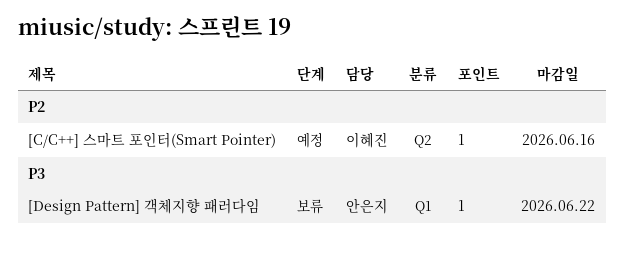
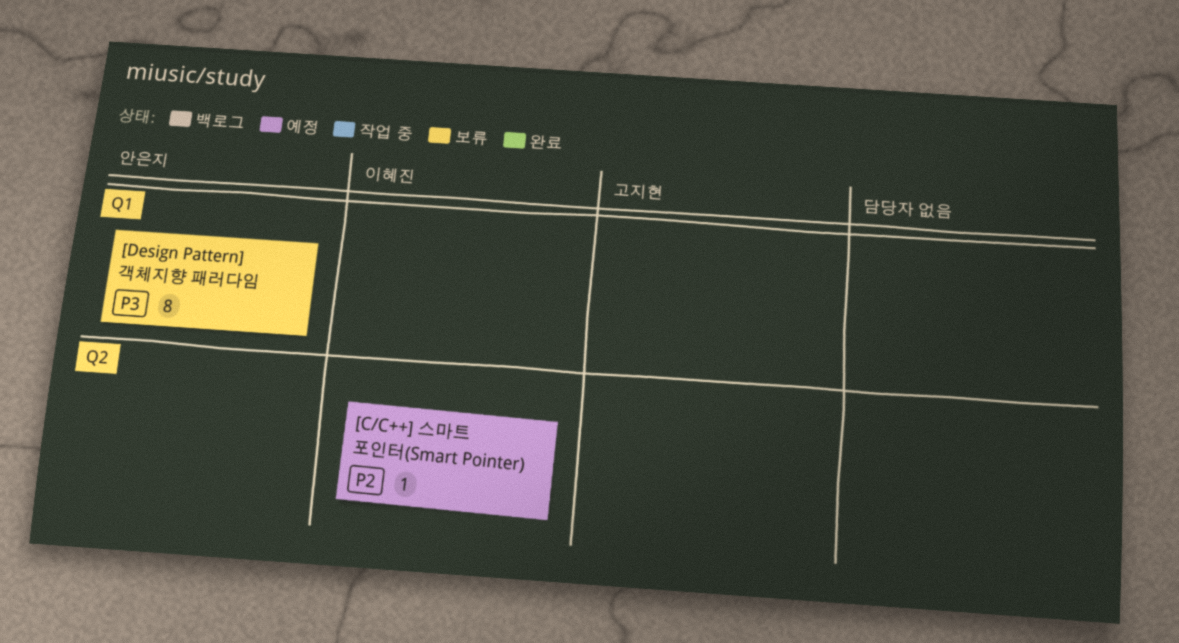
[Design Pattern] 객체지향 패러다임, estimate: 1 -> 8

